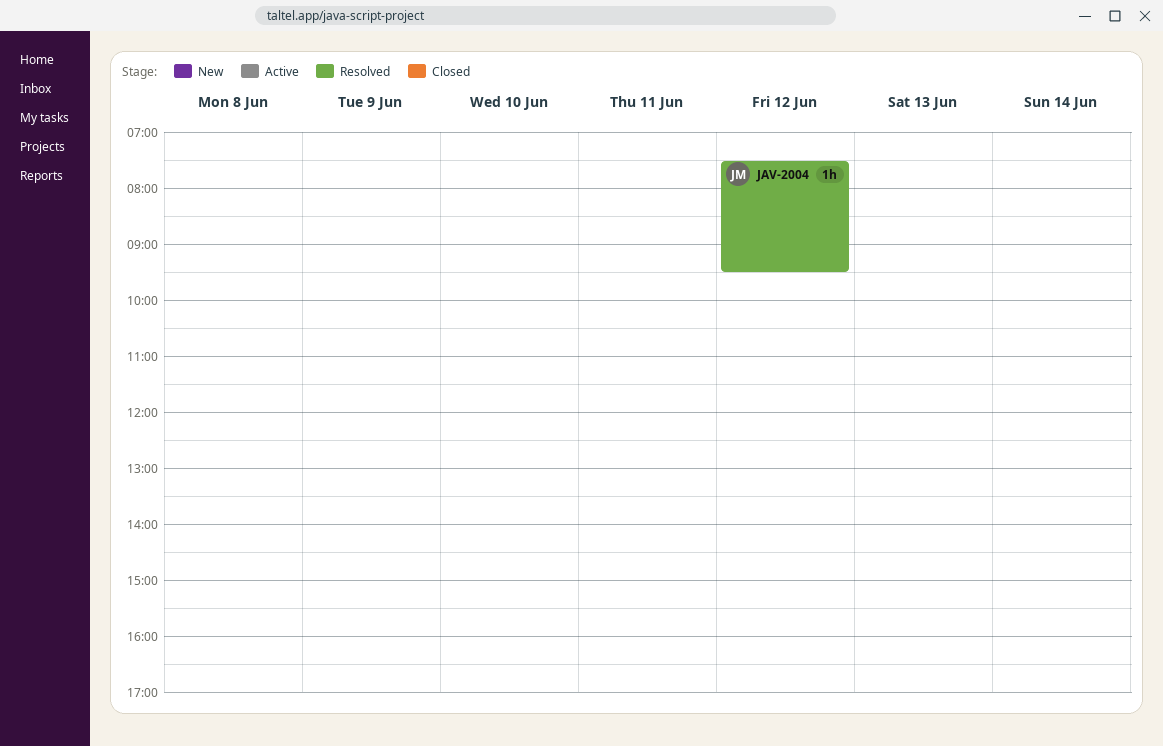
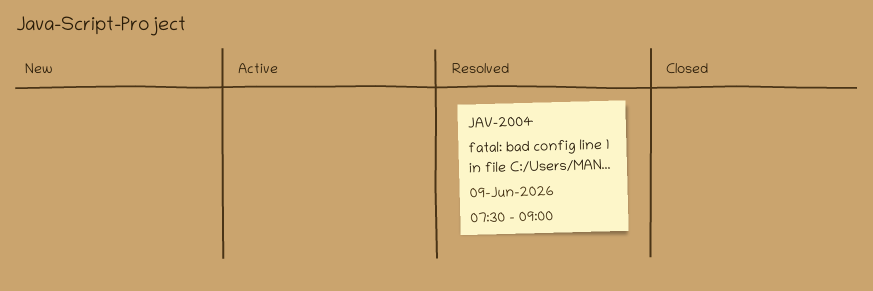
JAV-2004, day: Jun 12 -> Jun 9
JAV-2004, ends: 09:30 -> 09:00

